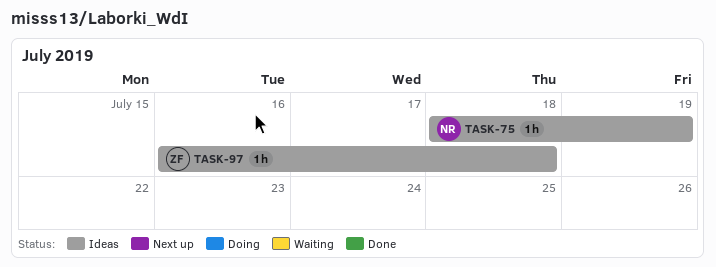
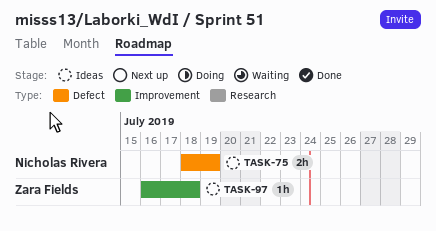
TASK-75, estimate: 1h -> 2h

